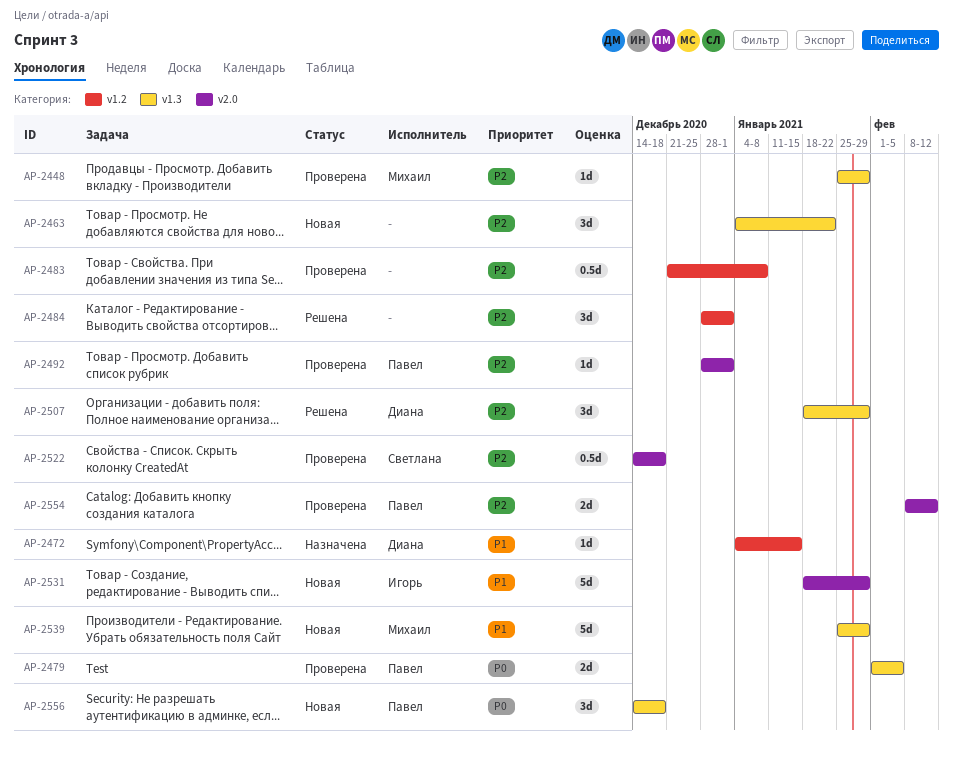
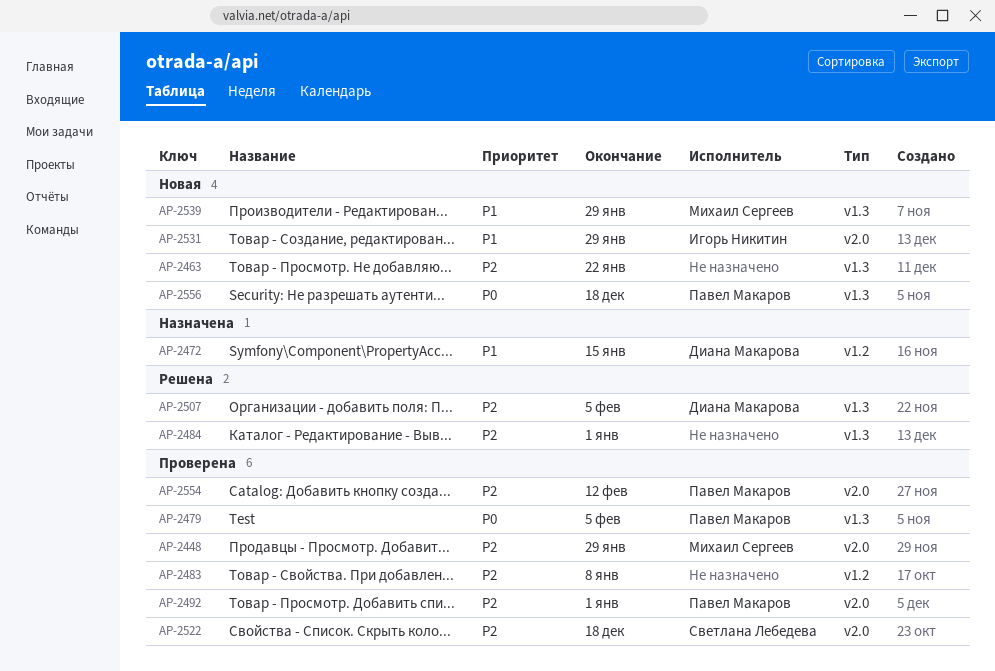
AP-2448, label: v1.3 -> v2.0
AP-2484, label: v1.2 -> v1.3
AP-2507, due: Jan 29 -> Feb 5

